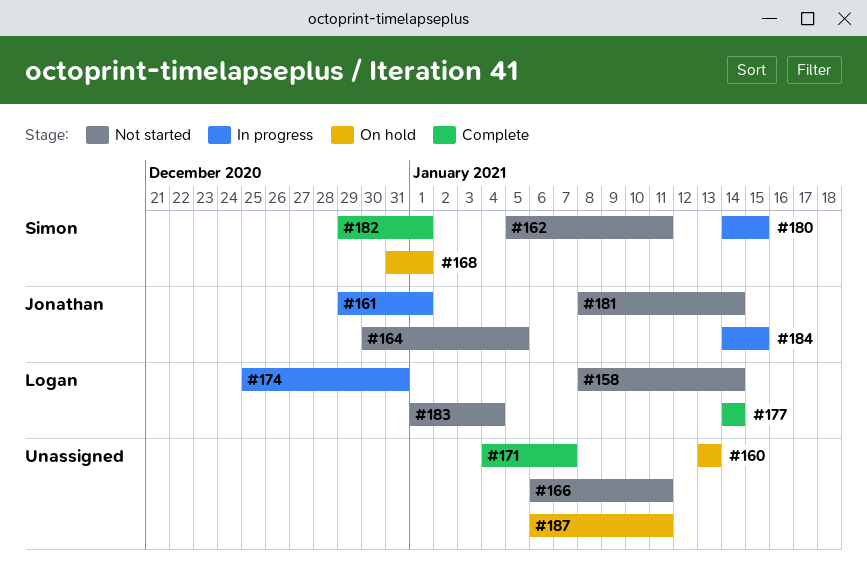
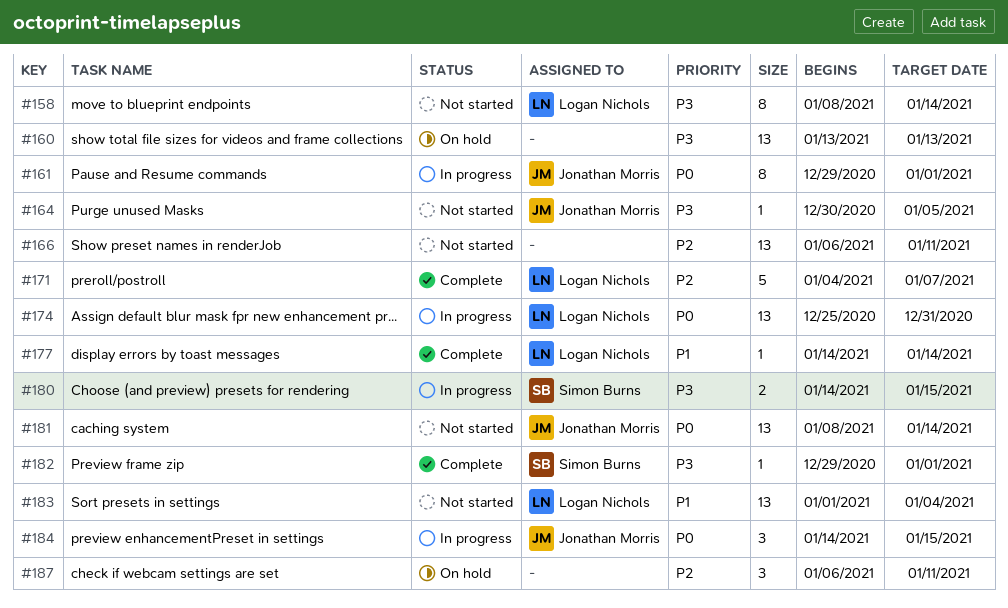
#162: present -> none
#168: present -> none
#171, owner: none -> Logan Nichols

